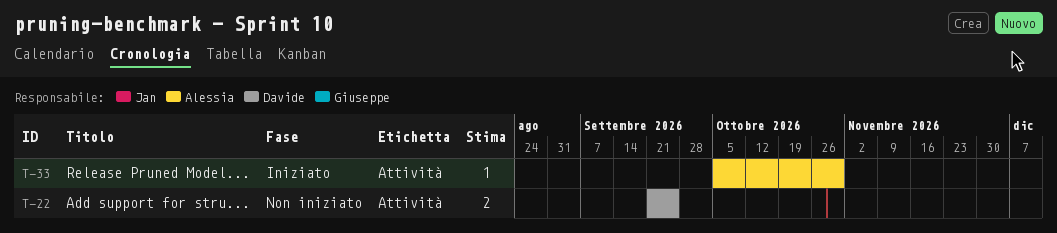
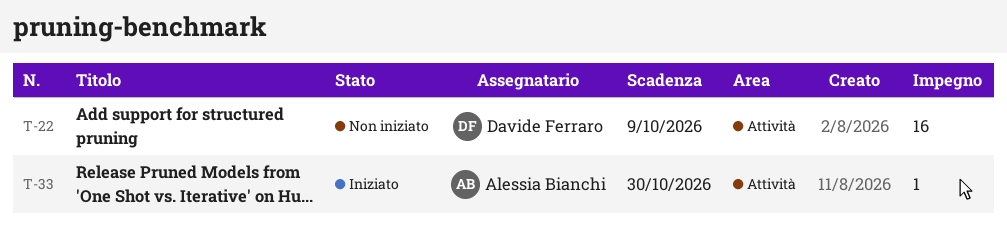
T-22, estimate: 2 -> 16
T-22, due: Sep 25 -> Oct 9

